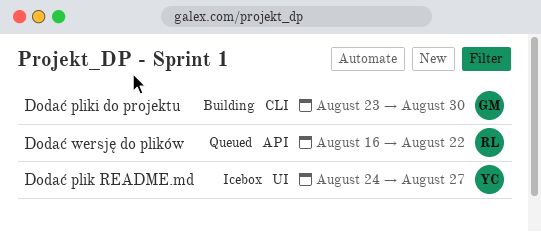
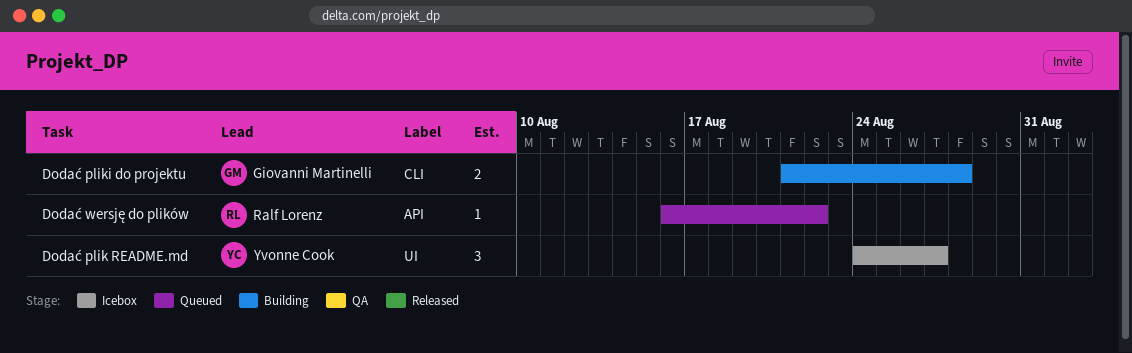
Dodać pliki do projektu, start: Aug 23 -> Aug 21
Dodać pliki do projektu, due: Aug 30 -> Aug 28

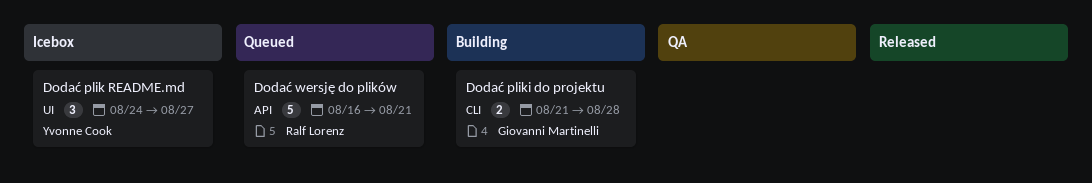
Dodać wersję do plików, estimate: 1 -> 5
Dodać wersję do plików, due: Aug 22 -> Aug 21

